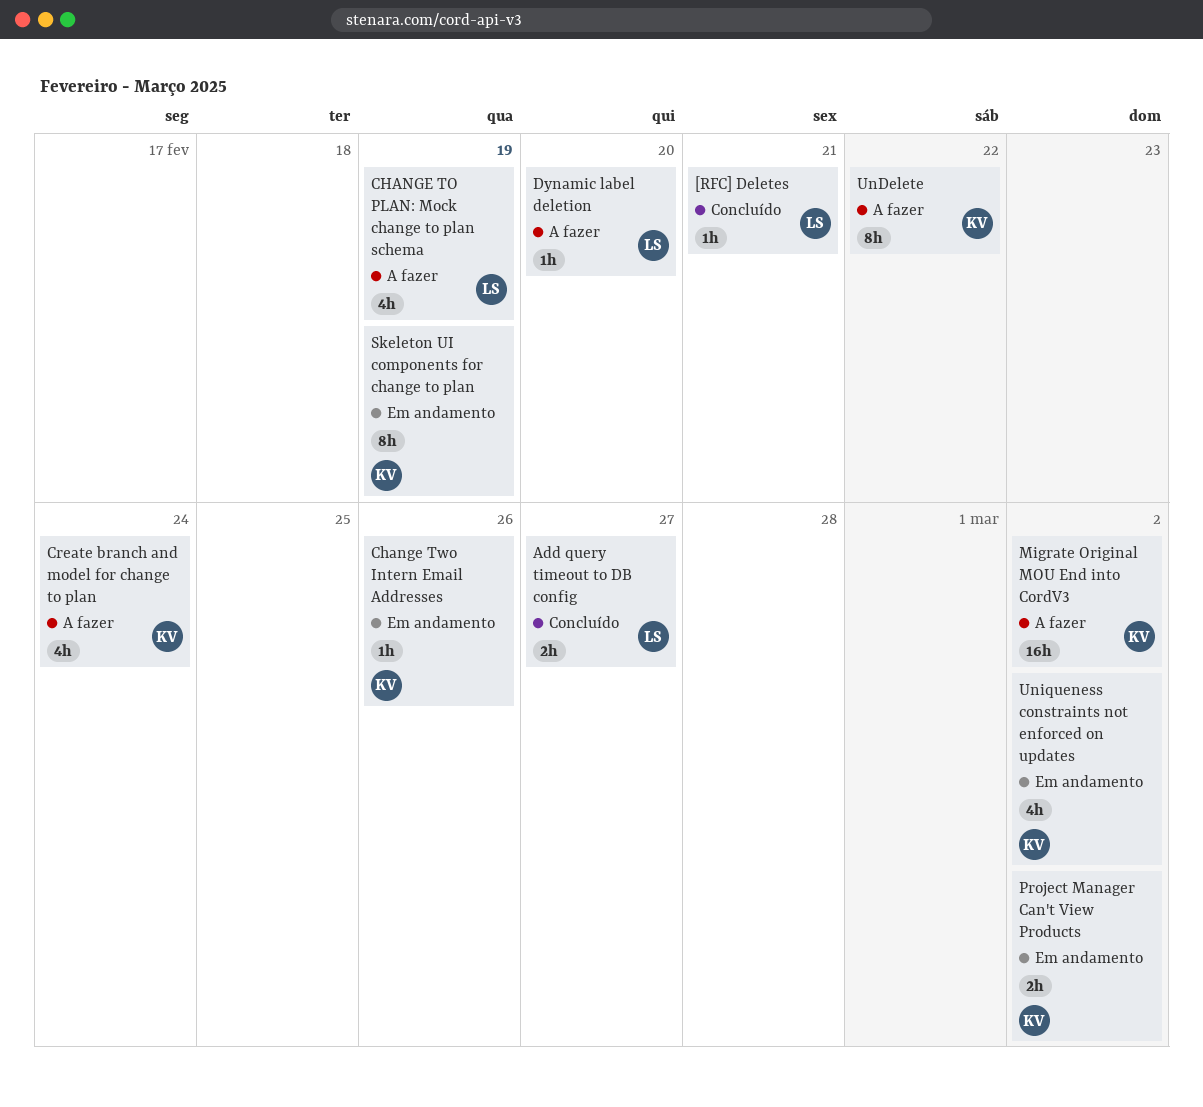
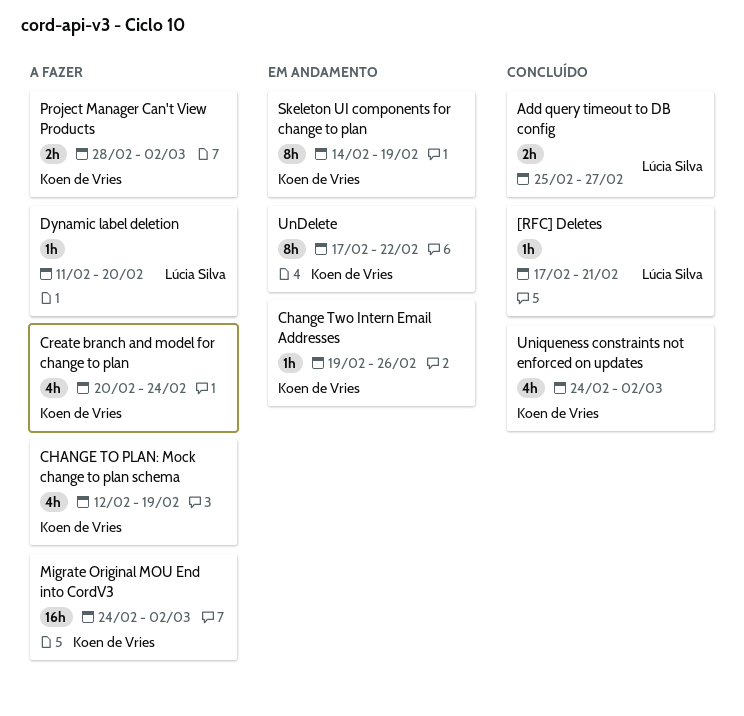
CHANGE TO PLAN: Mock change to plan schema, owner: Lúcia Silva -> Koen de Vries
Project Manager Can't View Products, status: Em andamento -> A fazer
UnDelete, status: A fazer -> Em andamento
Uniqueness constraints not enforced on updates, status: Em andamento -> Concluído

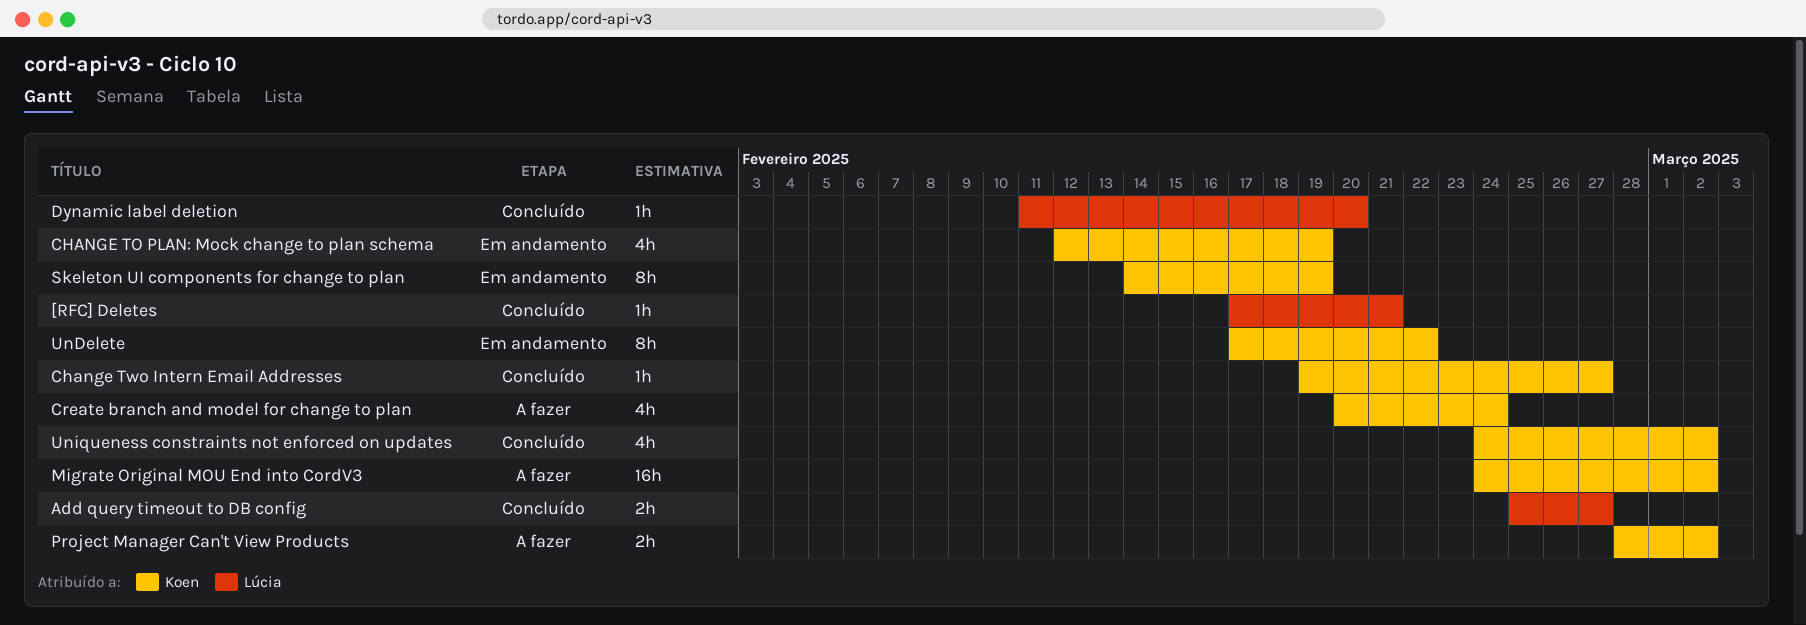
CHANGE TO PLAN: Mock change to plan schema, status: A fazer -> Em andamento
Change Two Intern Email Addresses, status: Em andamento -> Concluído
Change Two Intern Email Addresses, due: Feb 26 -> Feb 27
Dynamic label deletion, status: A fazer -> Concluído

